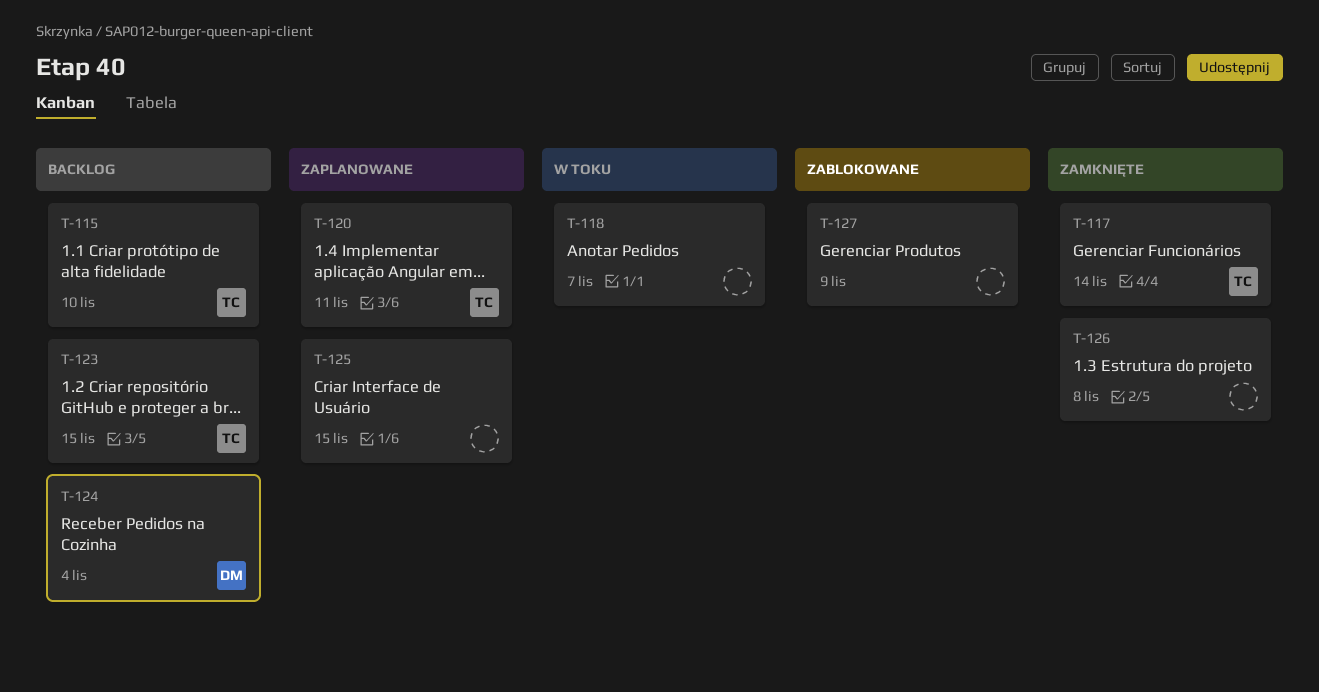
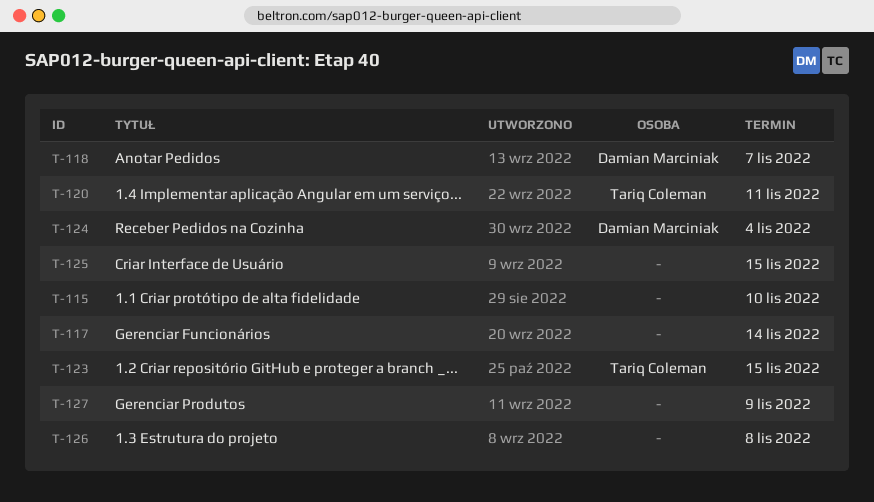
T-115, owner: Tariq Coleman -> none
T-117, owner: Tariq Coleman -> none
T-118, owner: none -> Damian Marciniak

